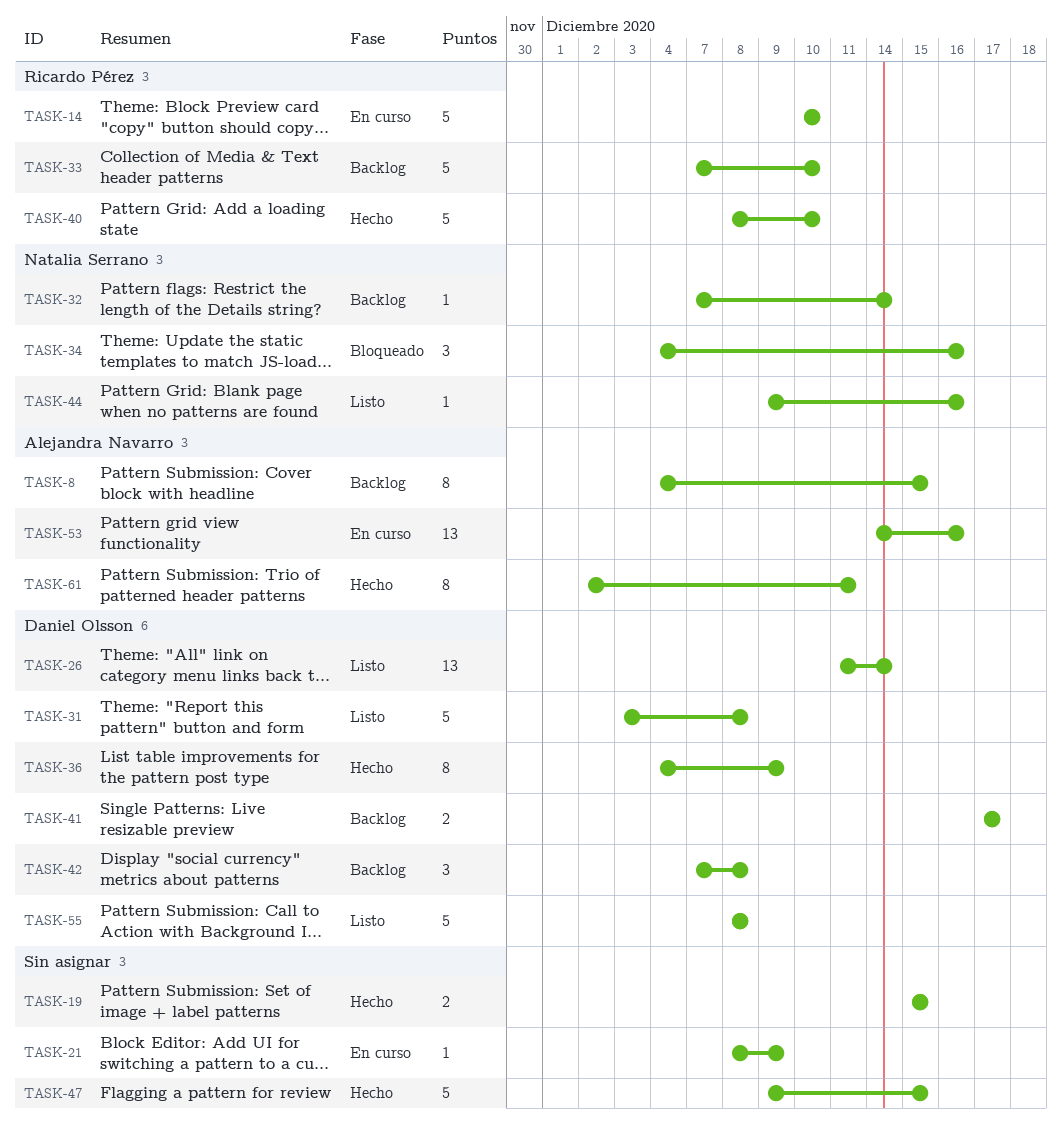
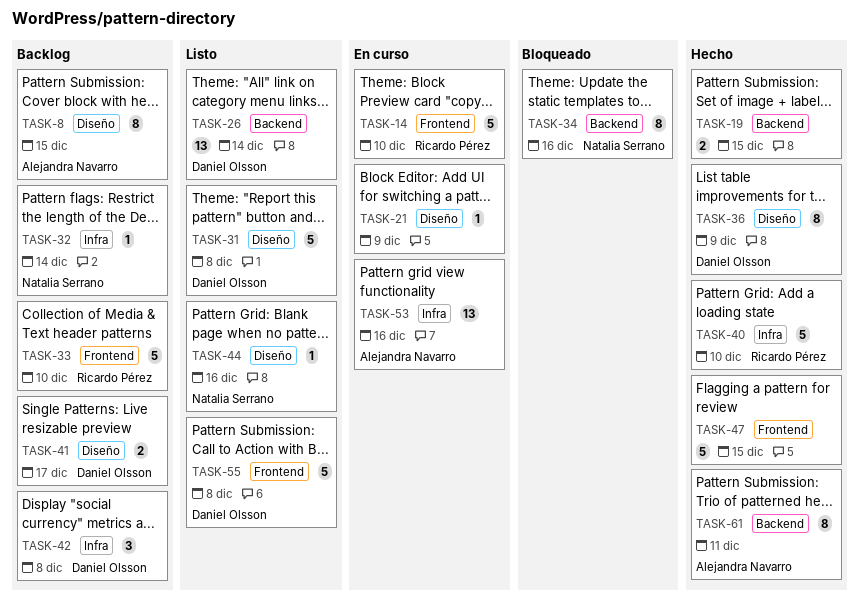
TASK-34, estimate: 3 -> 8

